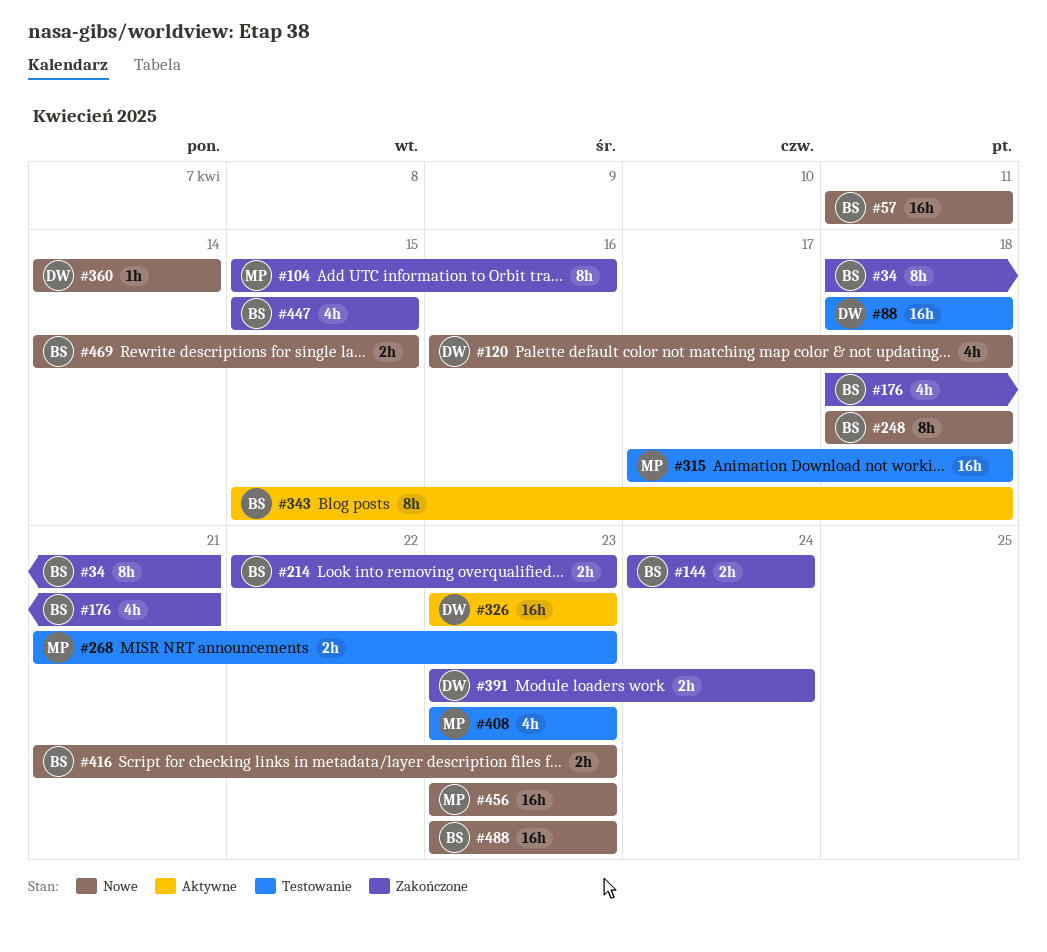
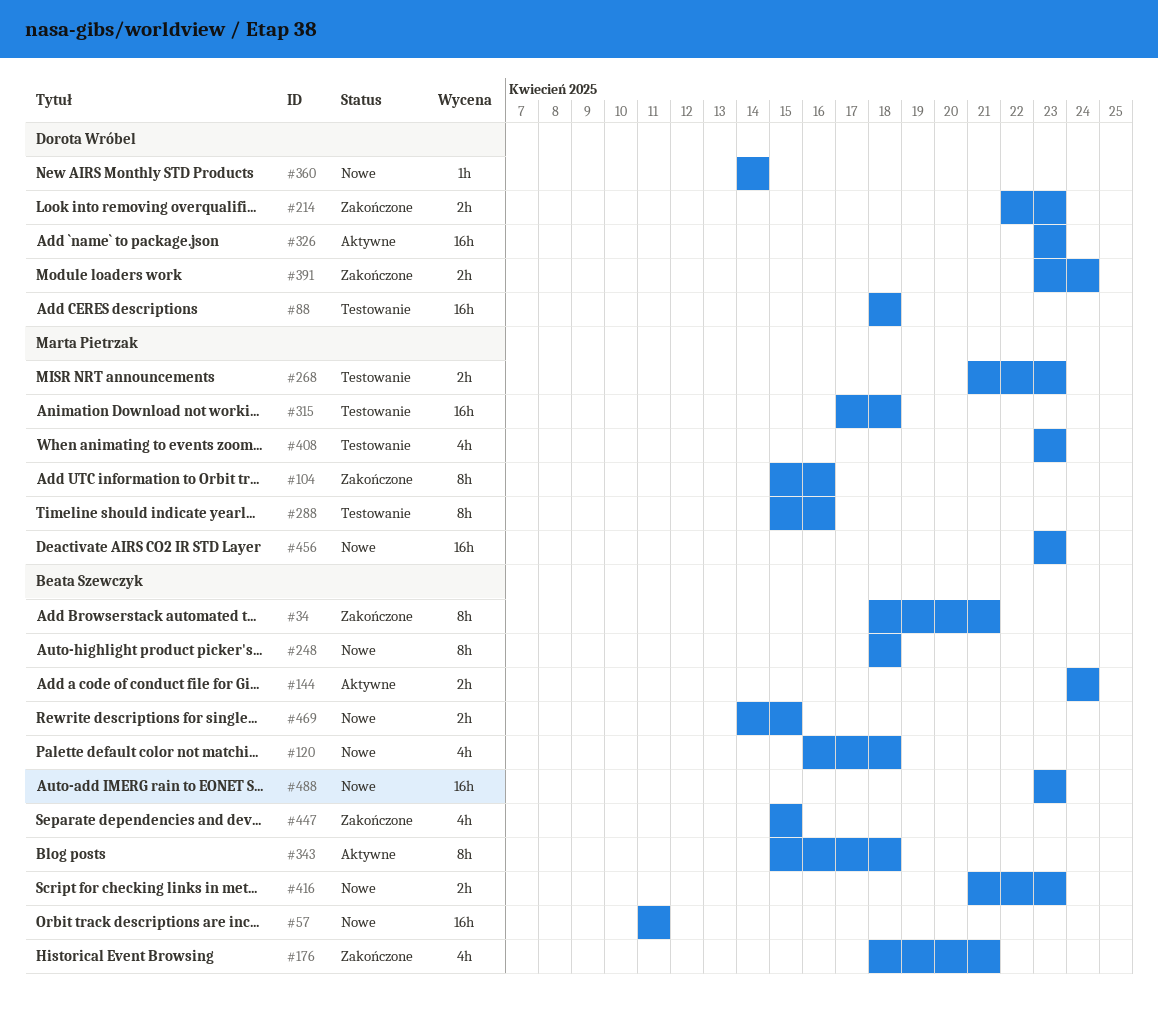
#120, owner: Dorota Wróbel -> Beata Szewczyk
#144, status: Zakończone -> Aktywne
#214, owner: Beata Szewczyk -> Dorota Wróbel
#288: none -> present

